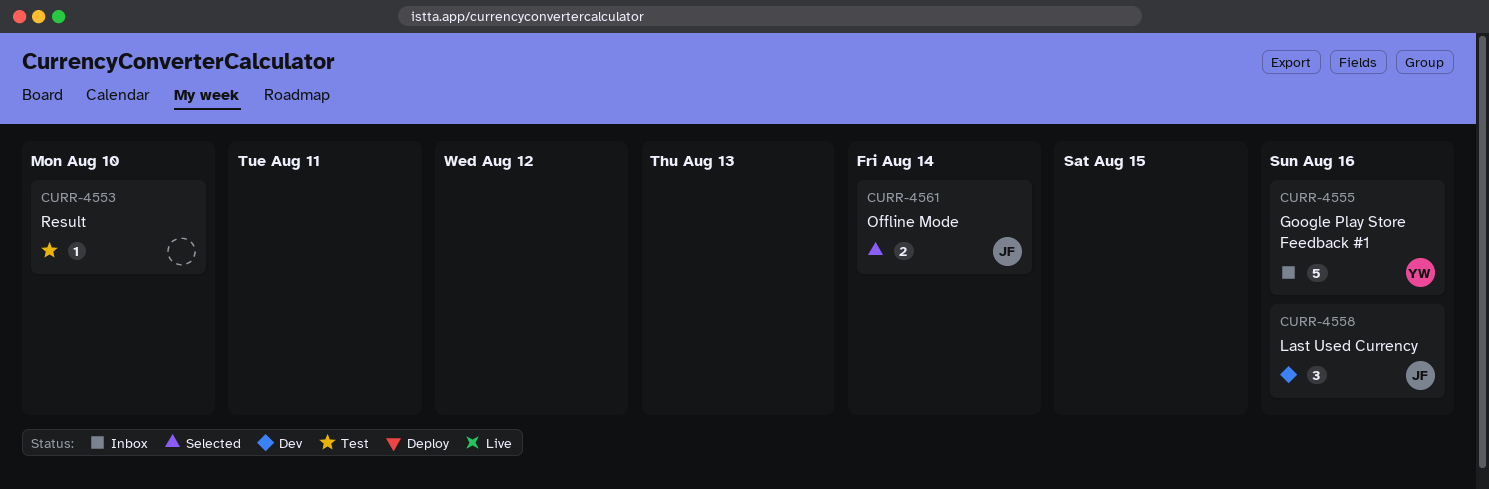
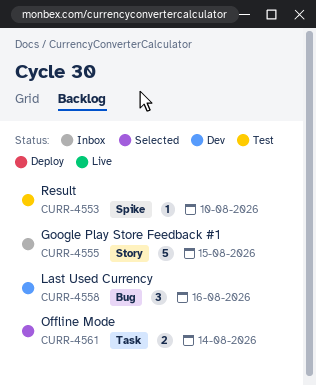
CURR-4555, due: Aug 16 -> Aug 15

